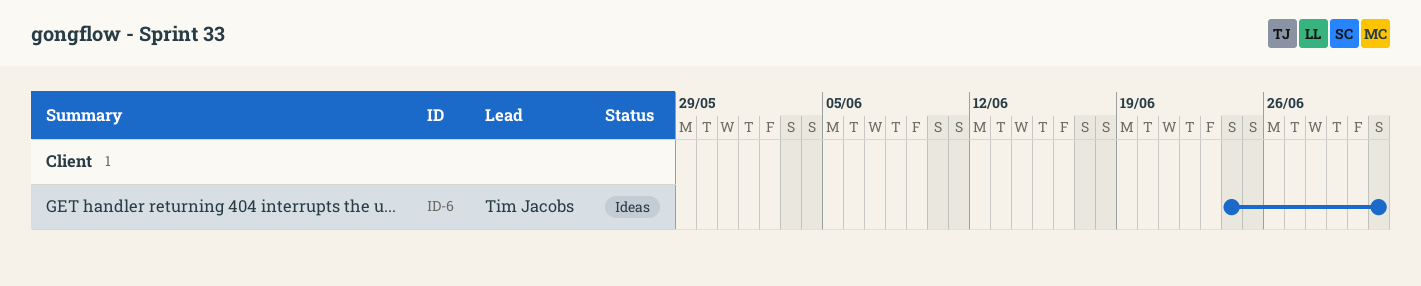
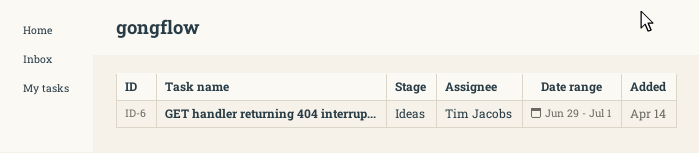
ID-6, start: Jun 24 -> Jun 29

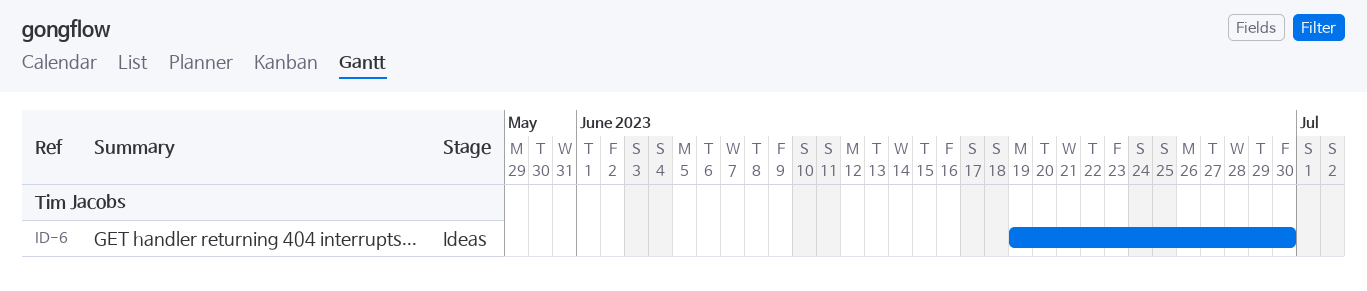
ID-6, start: Jun 29 -> Jun 19
ID-6, due: Jul 1 -> Jun 30

